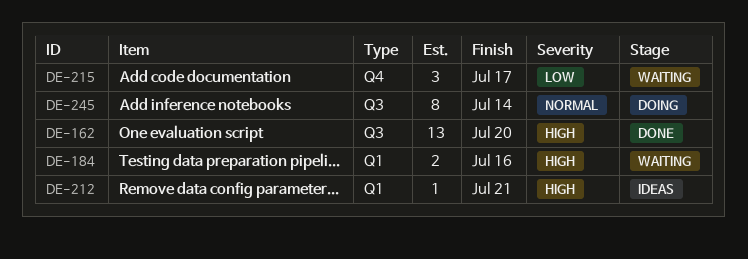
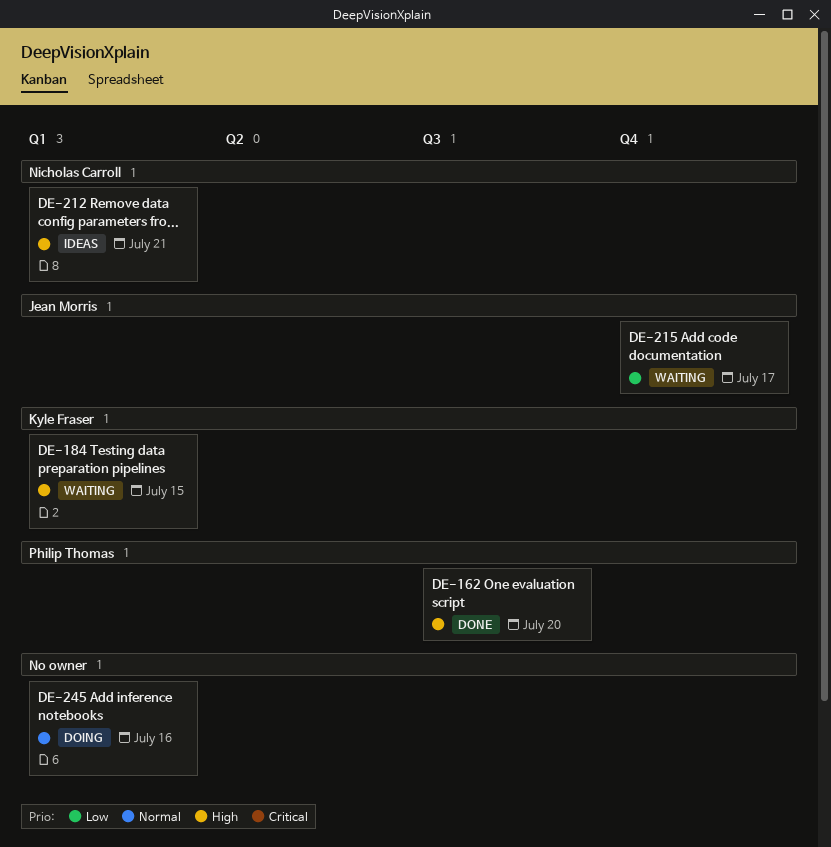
DE-184, due: Jul 16 -> Jul 15
DE-245, label: Q3 -> Q1
DE-245, due: Jul 14 -> Jul 16

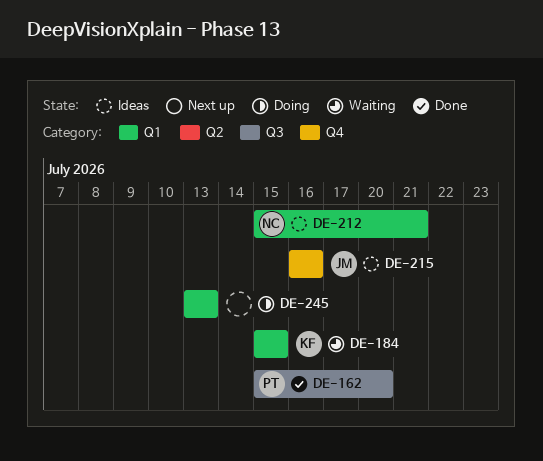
DE-215, status: Waiting -> Ideas
DE-215, due: Jul 17 -> Jul 16
DE-245, due: Jul 16 -> Jul 13

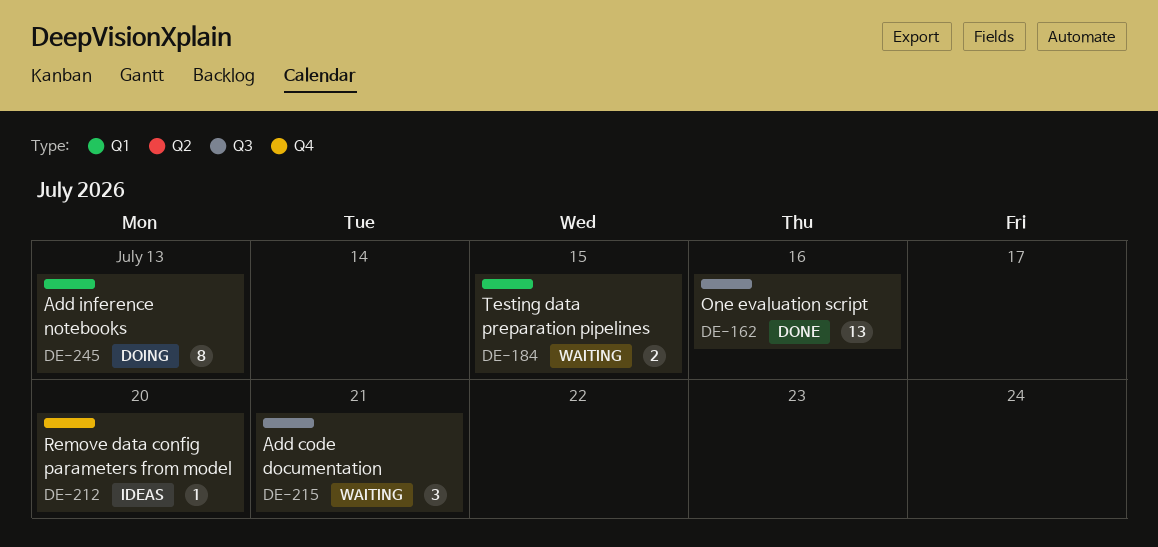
DE-162, due: Jul 20 -> Jul 16
DE-212, label: Q1 -> Q4
DE-212, due: Jul 21 -> Jul 20
DE-215, status: Ideas -> Waiting
DE-215, label: Q4 -> Q3
DE-215, due: Jul 16 -> Jul 21

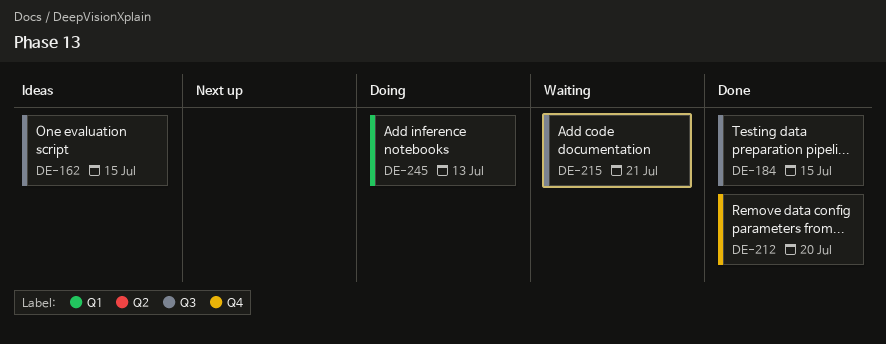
DE-162, status: Done -> Ideas
DE-162, due: Jul 16 -> Jul 15
DE-184, status: Waiting -> Done
DE-184, label: Q1 -> Q3
DE-212, status: Ideas -> Done

